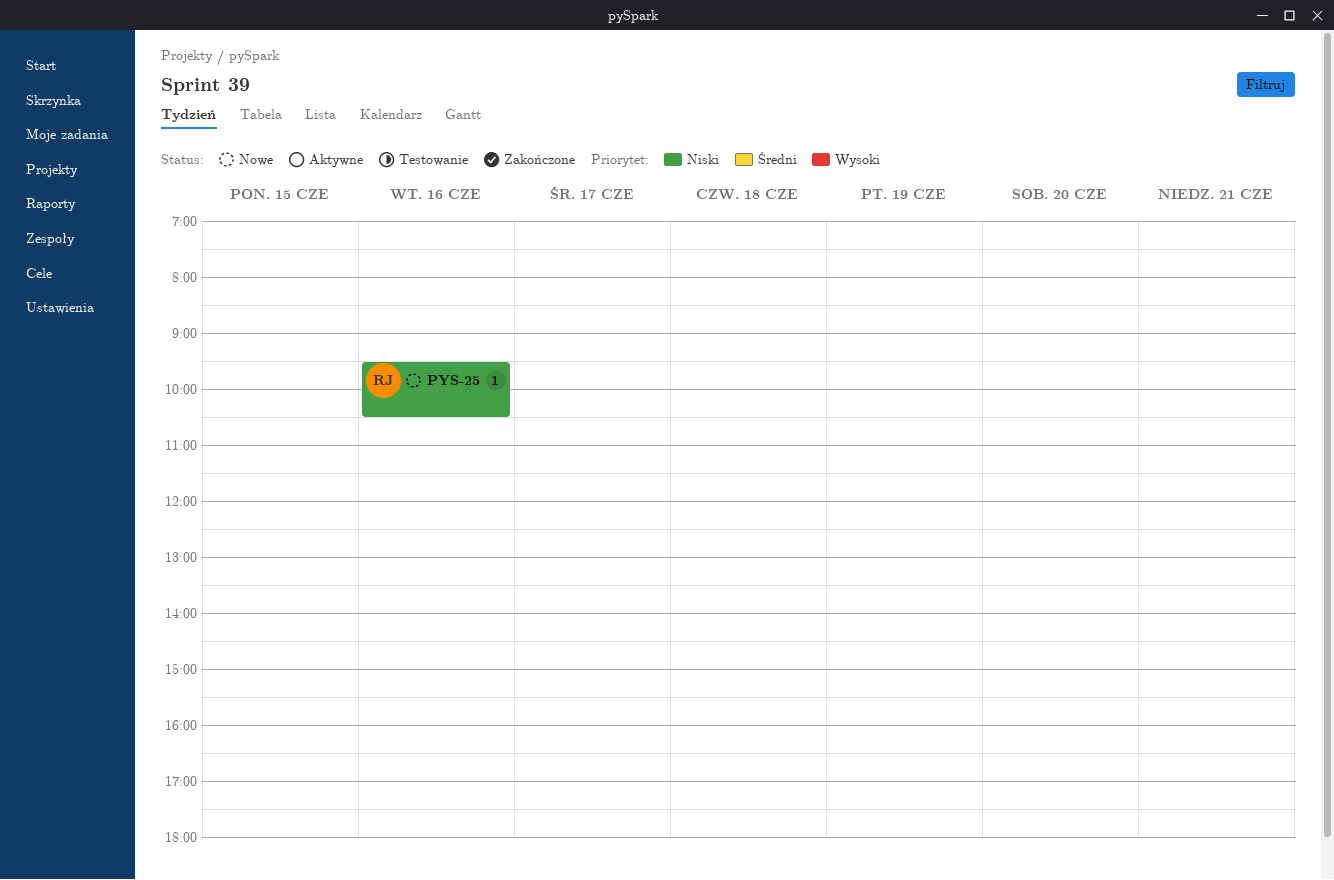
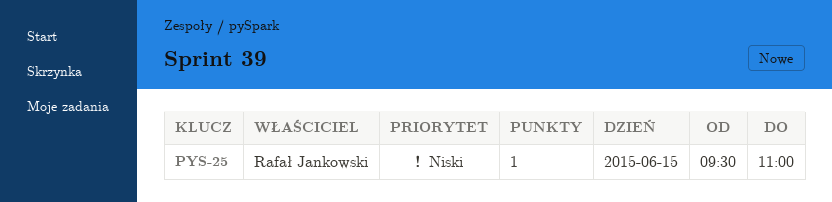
PYS-25, day: Jun 16 -> Jun 15
PYS-25, ends: 10:30 -> 11:00

